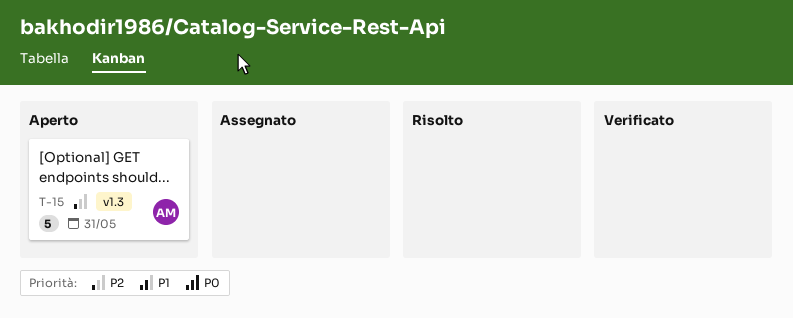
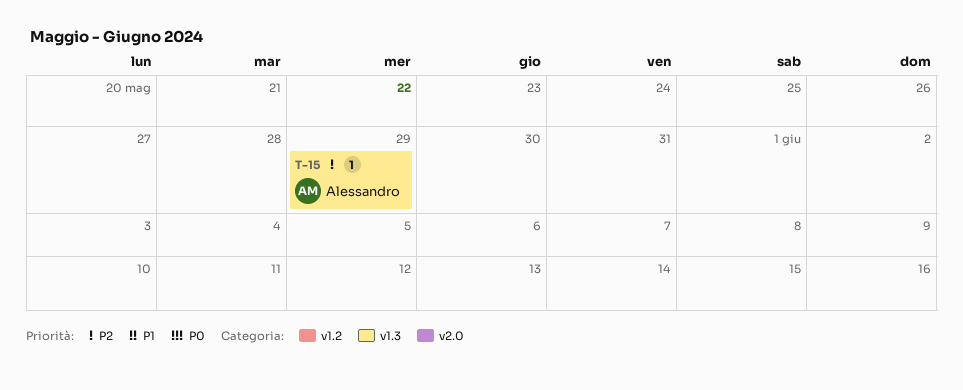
T-15, estimate: 5 -> 1
T-15, due: May 31 -> May 29

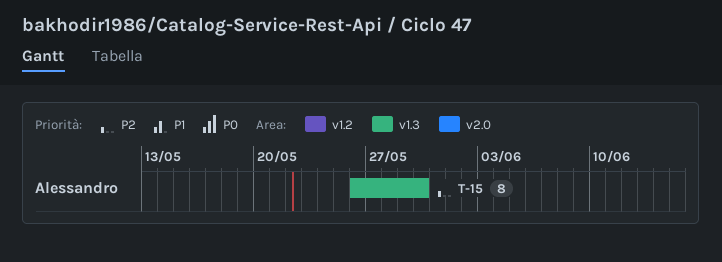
T-15, estimate: 1 -> 8
T-15, due: May 29 -> May 30

